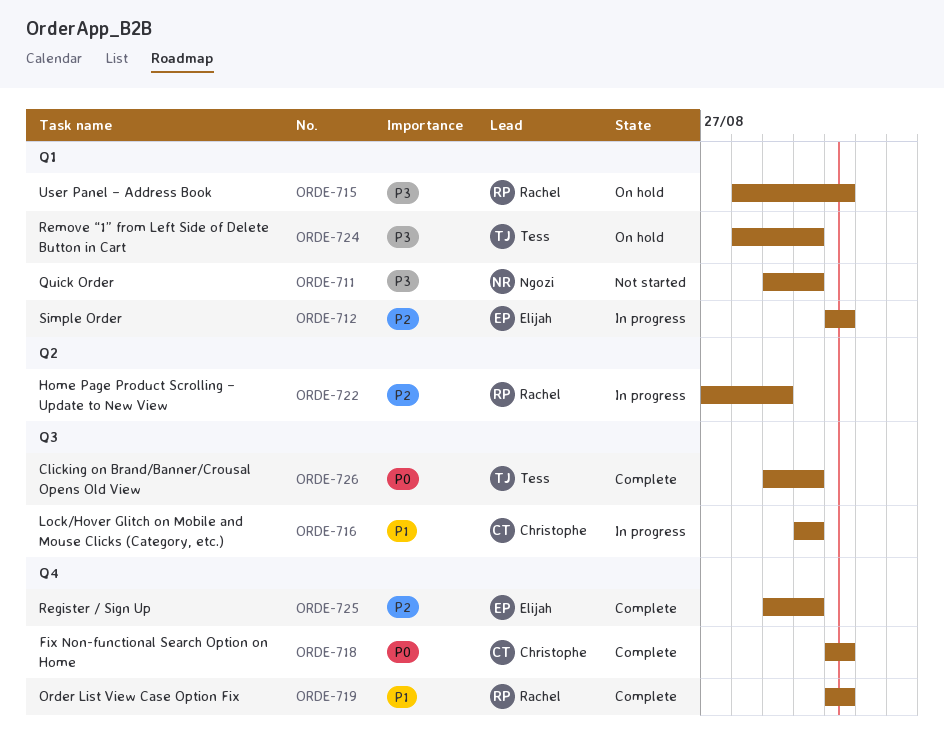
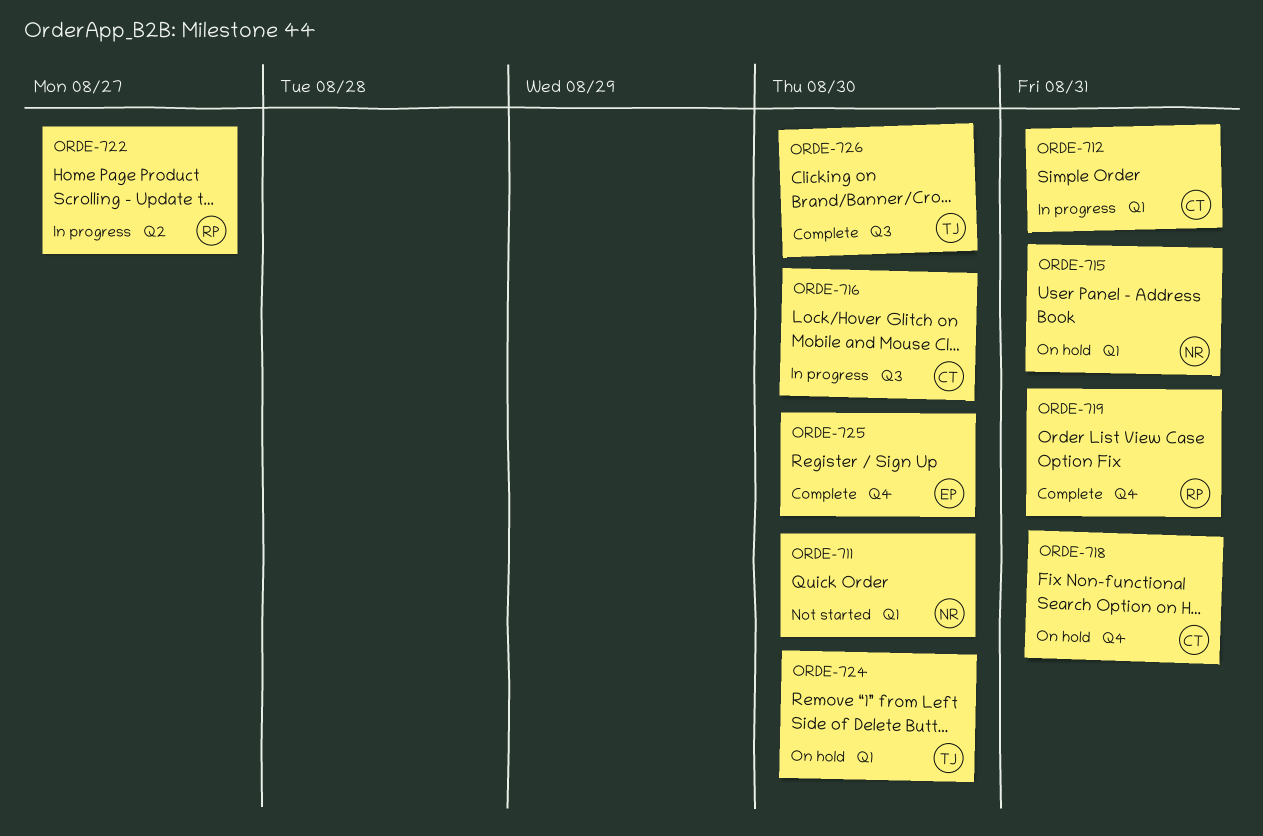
ORDE-712, owner: Elijah -> Christophe
ORDE-715, owner: Rachel -> Ngozi
ORDE-718, status: Complete -> On hold
ORDE-722, due: Aug 29 -> Aug 27

